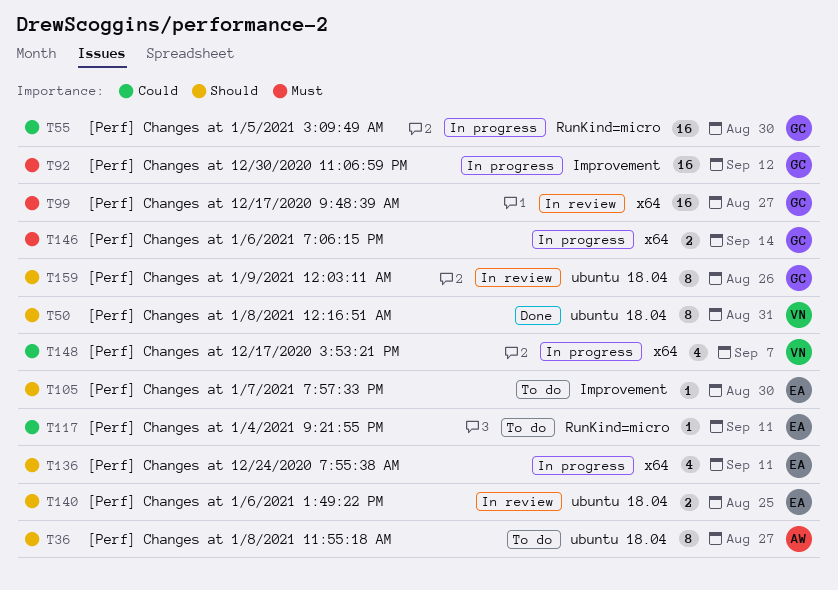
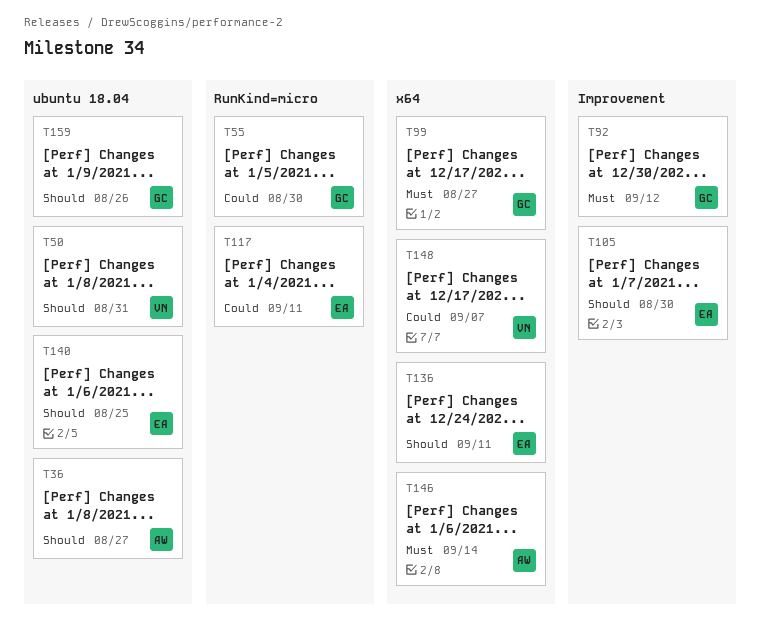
T146, owner: GC -> AW

